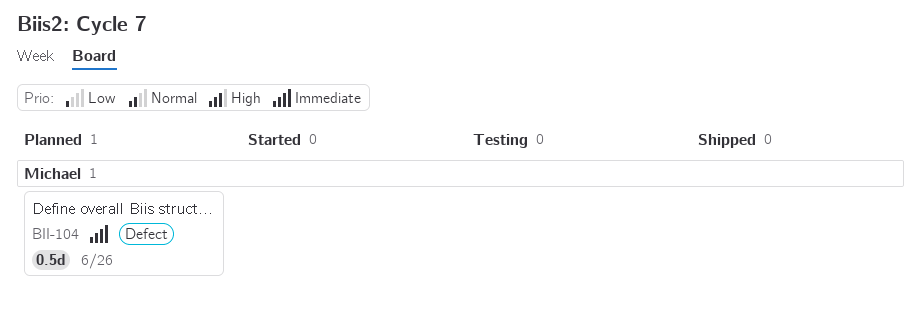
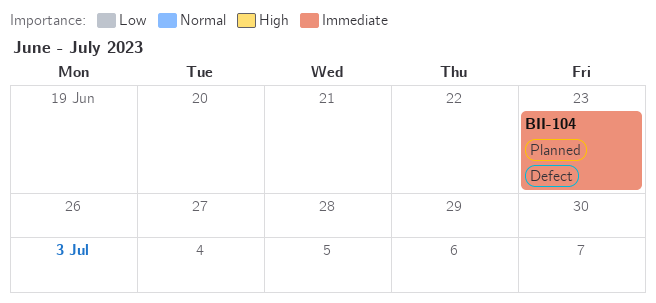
BII-104, due: Jun 26 -> Jun 23

